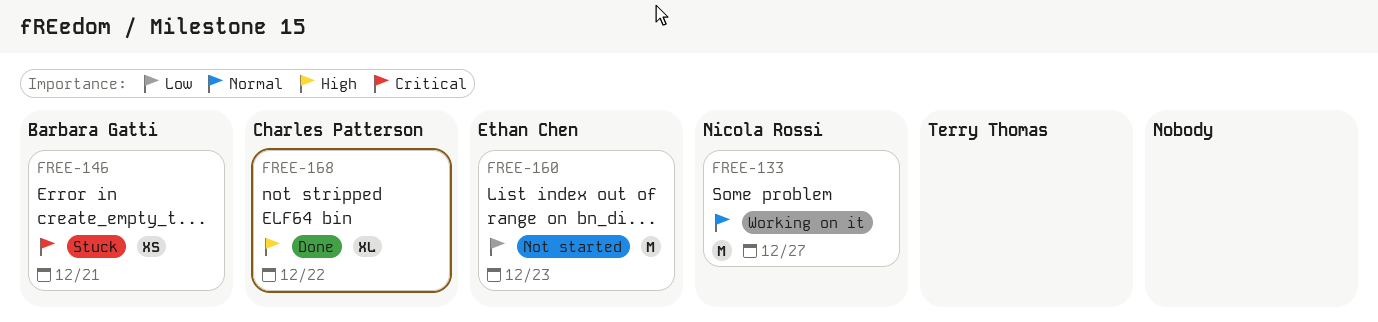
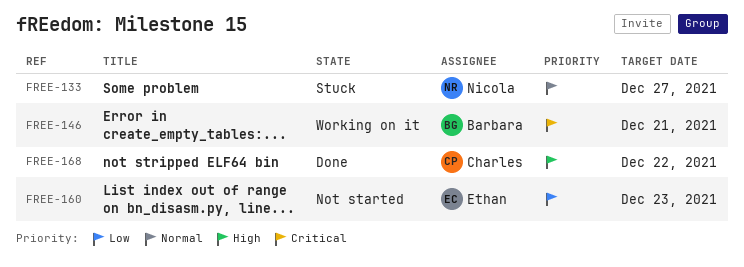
FREE-133, status: Working on it -> Stuck
FREE-146, status: Stuck -> Working on it

